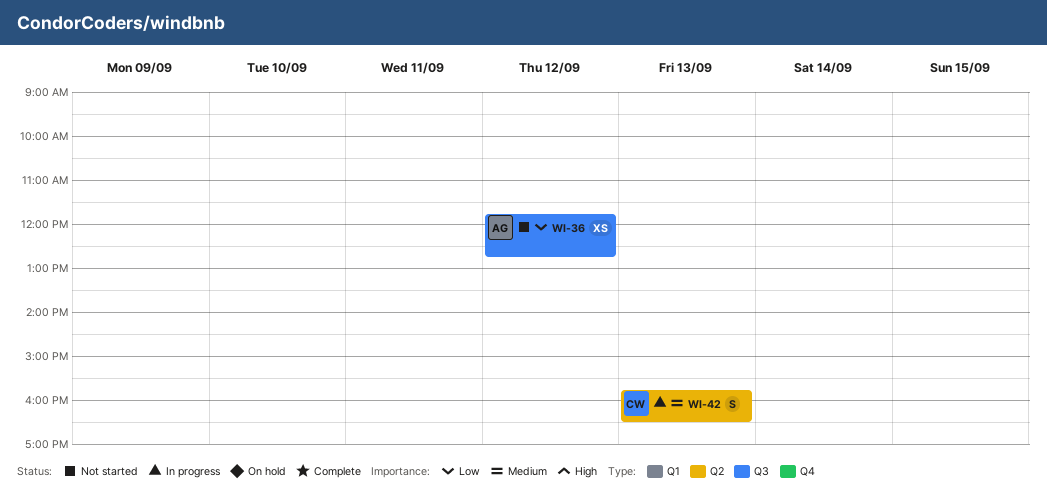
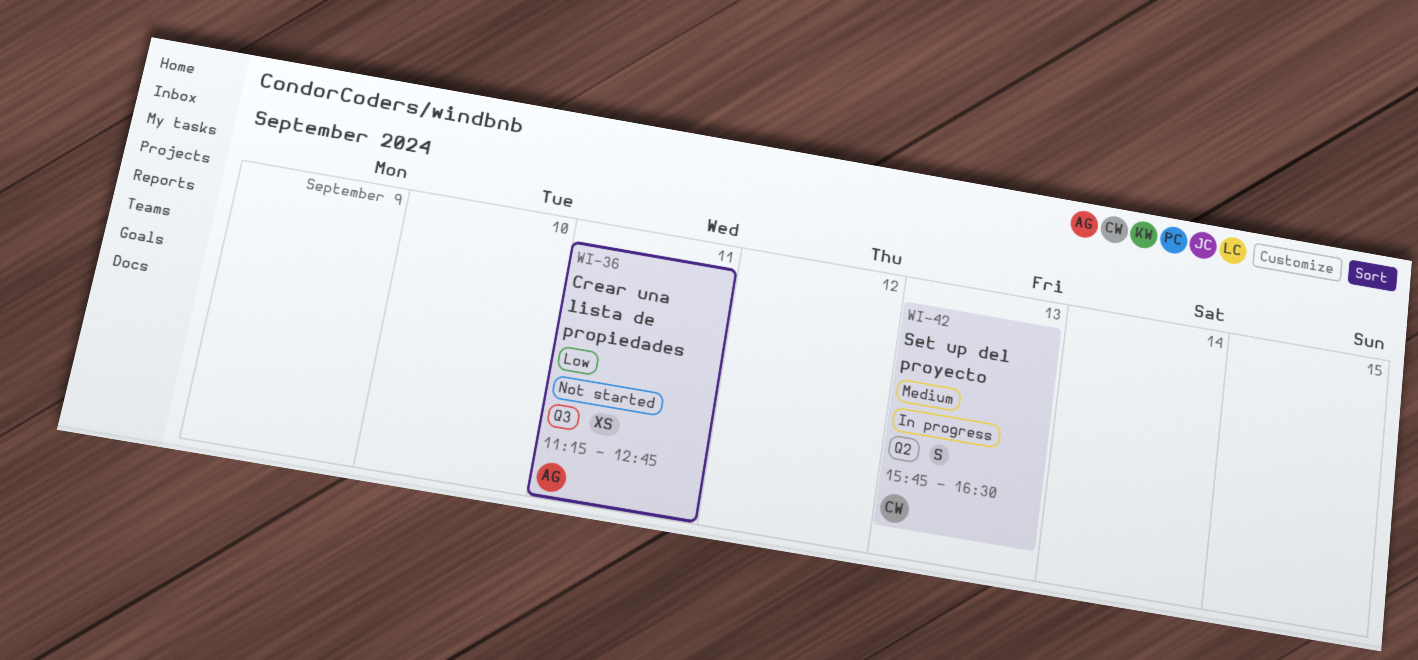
WI-36, day: Sep 12 -> Sep 11
WI-36, begins: 11:45 -> 11:15

